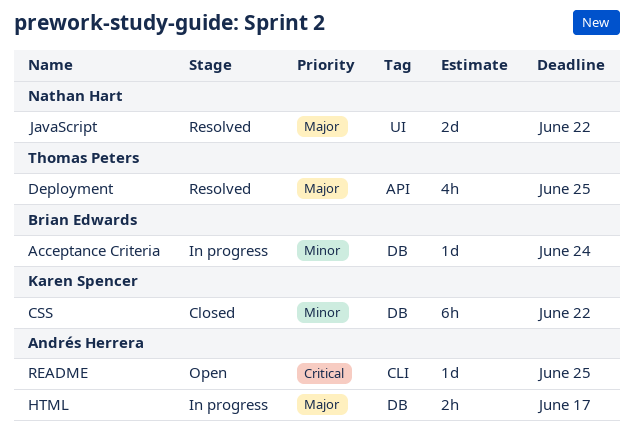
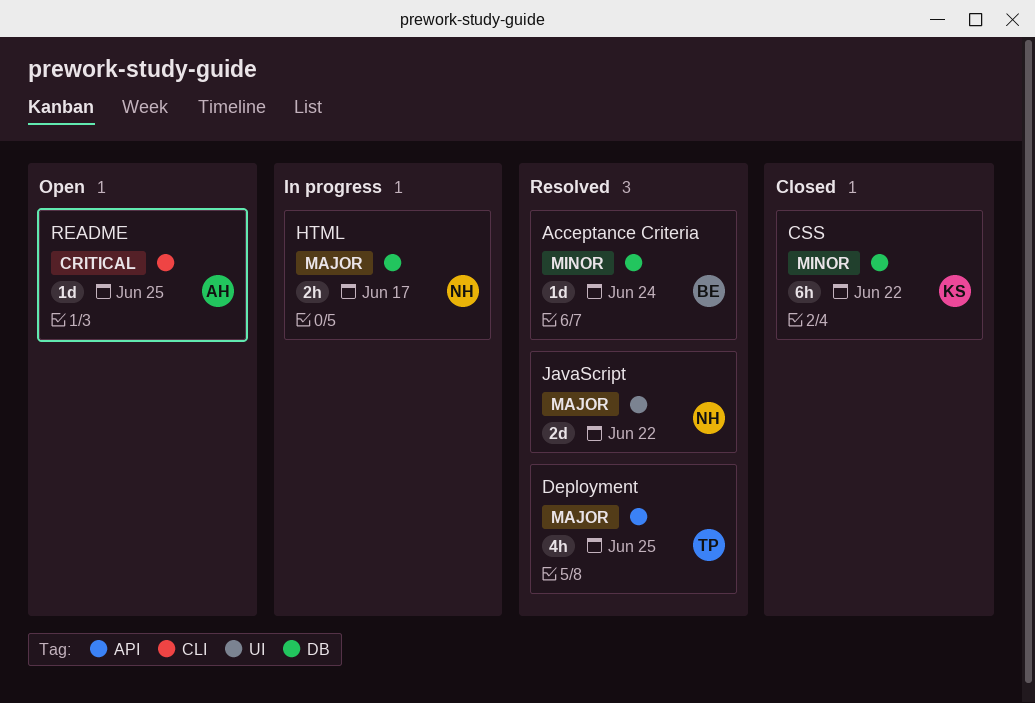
Acceptance Criteria, status: In progress -> Resolved
HTML, owner: Andrés Herrera -> Nathan Hart

